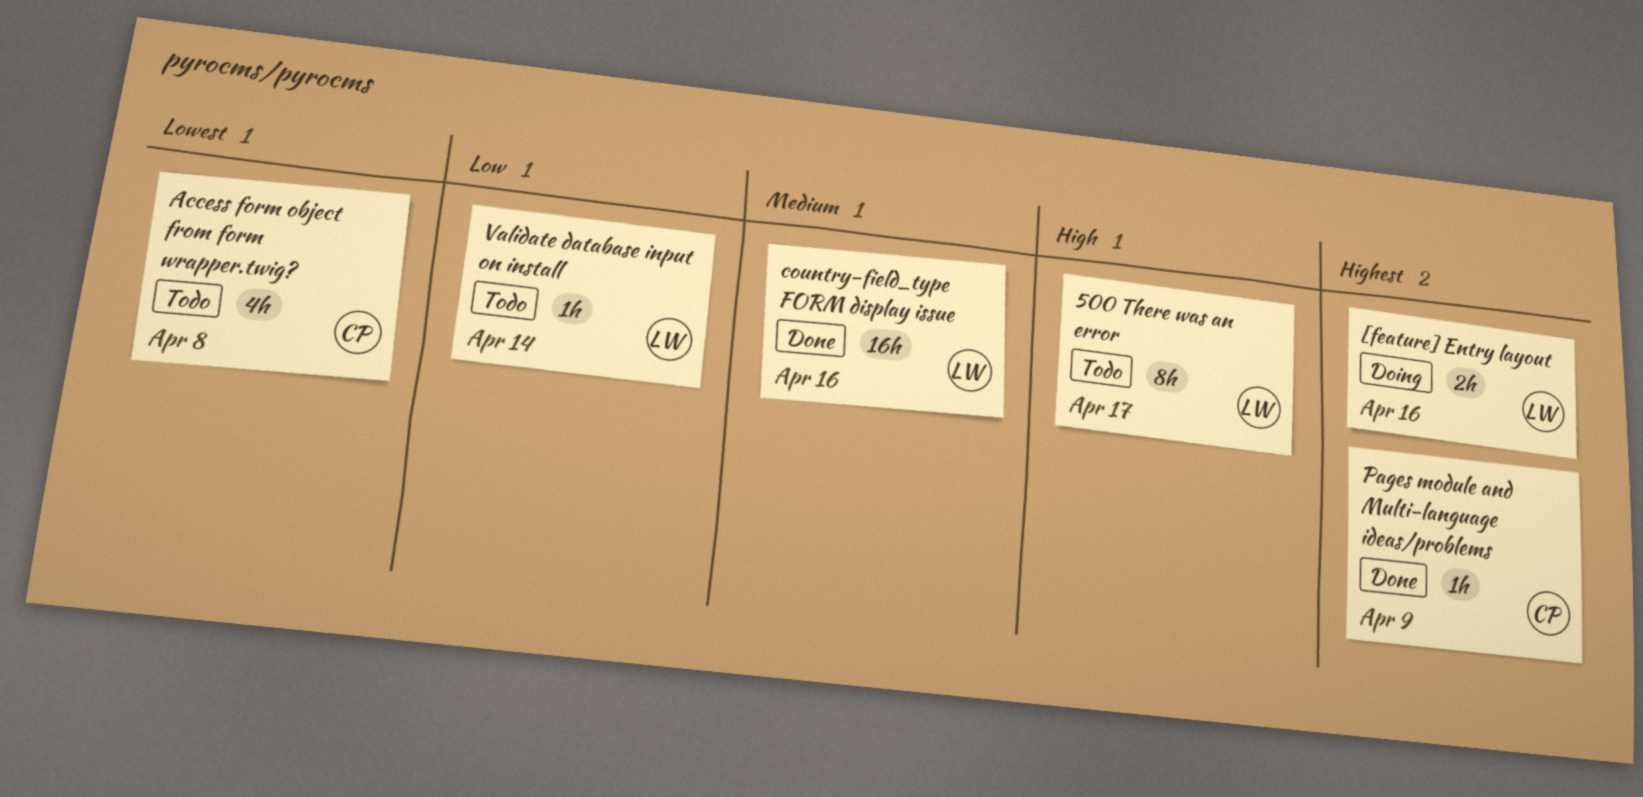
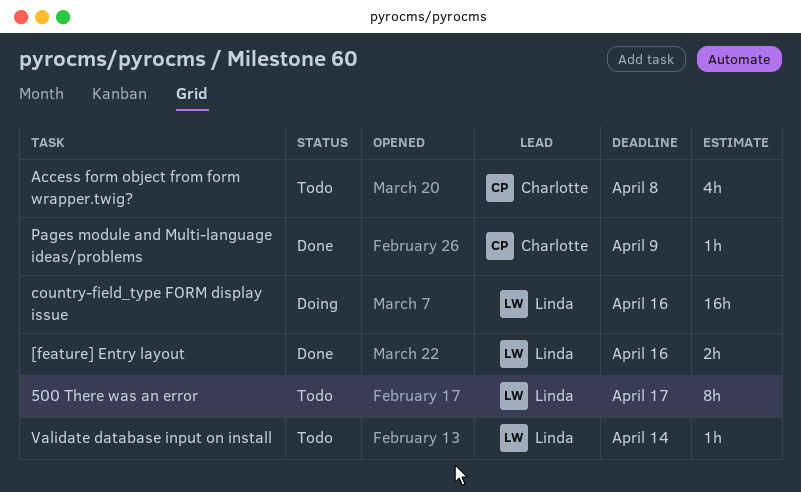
[feature] Entry layout, status: Doing -> Done
country-field_type FORM display issue, status: Done -> Doing

